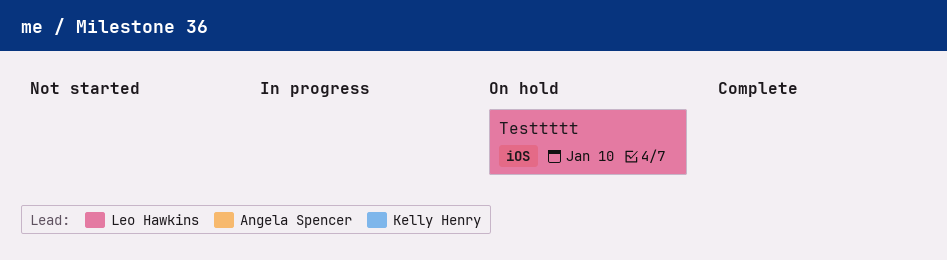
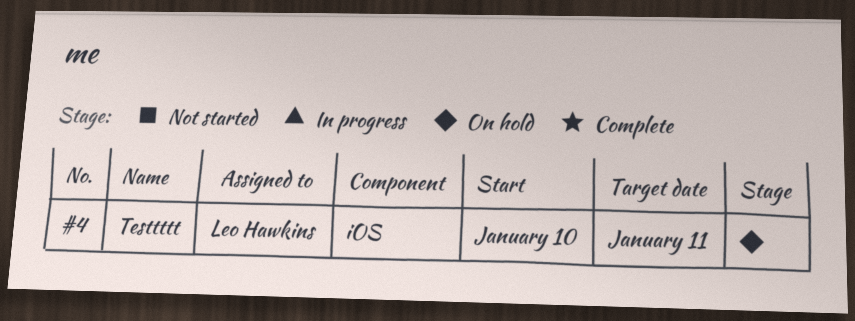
Testtttt, due: Jan 10 -> Jan 11

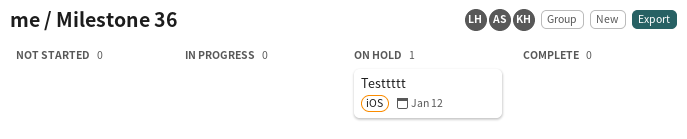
Testtttt, due: Jan 11 -> Jan 12

